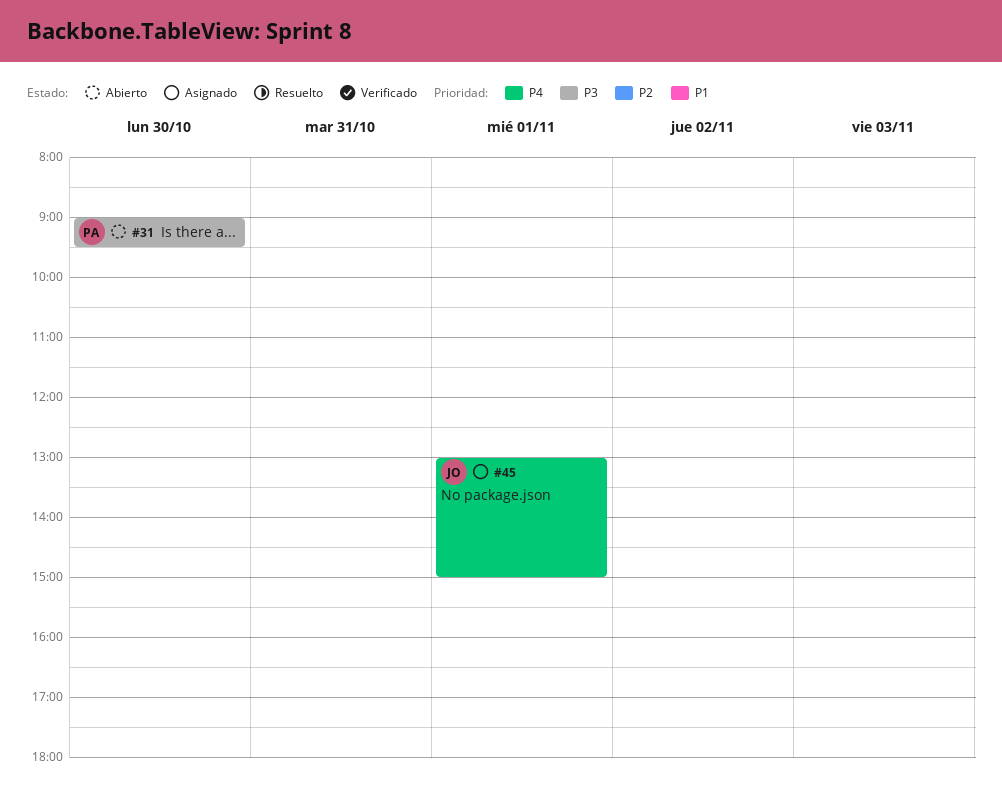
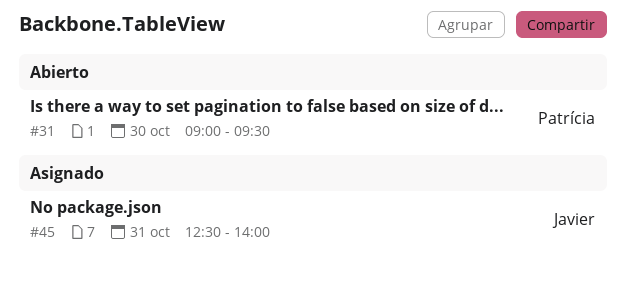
#45, day: Nov 1 -> Oct 31
#45, begins: 13:00 -> 12:30
#45, ends: 15:00 -> 14:00

